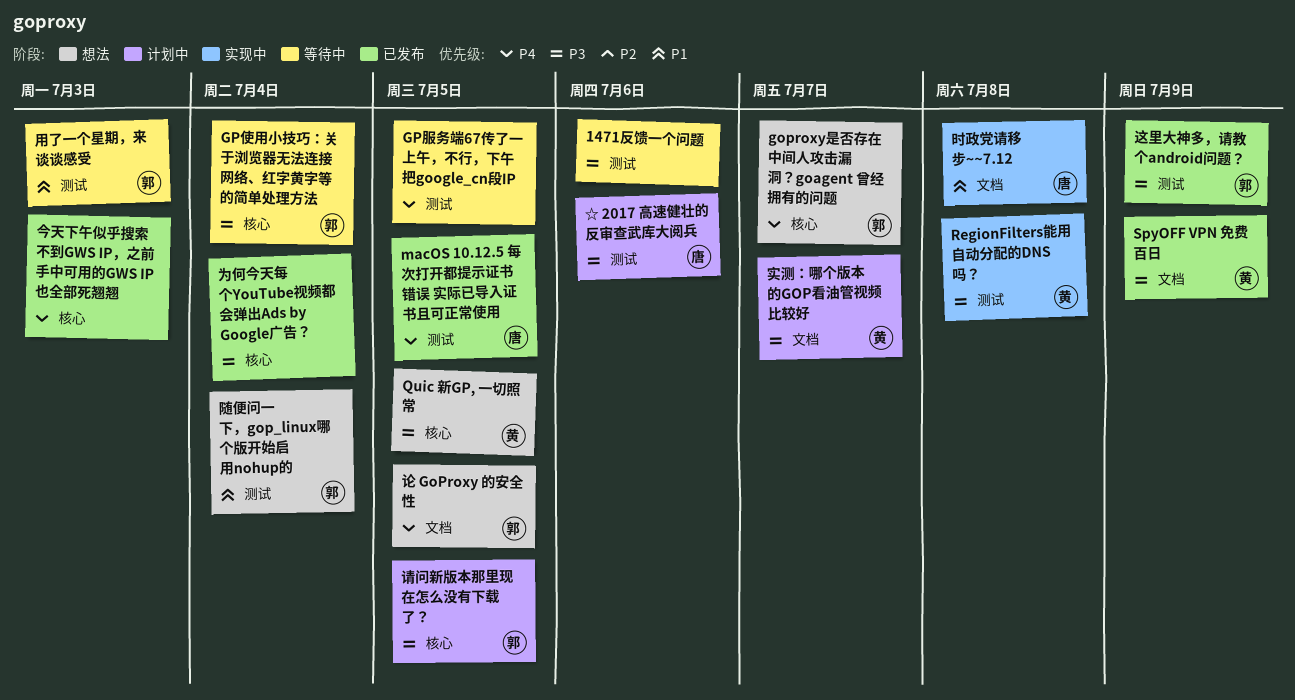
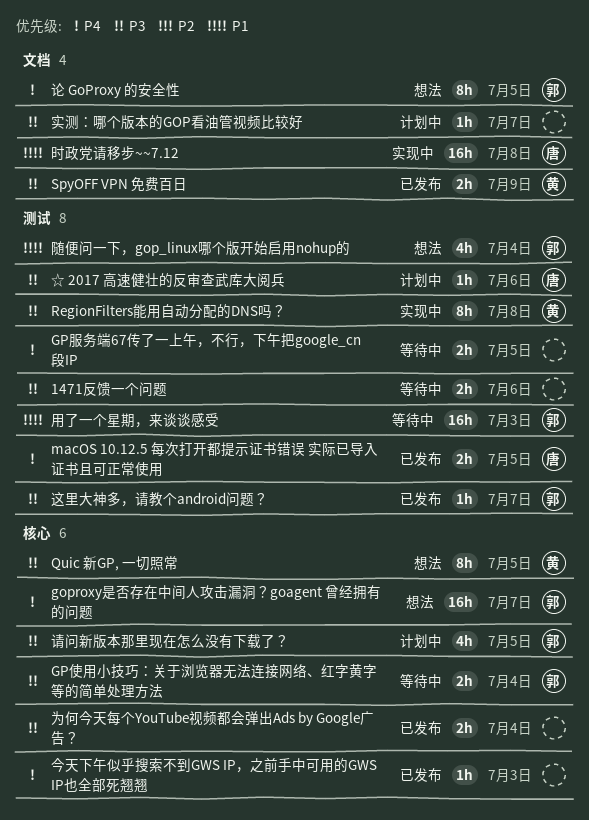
实测：哪个版本的GOP看油管视频比较好, owner: 黄 -> none
这里大神多，请教个android问题？, due: Jul 9 -> Jul 7

